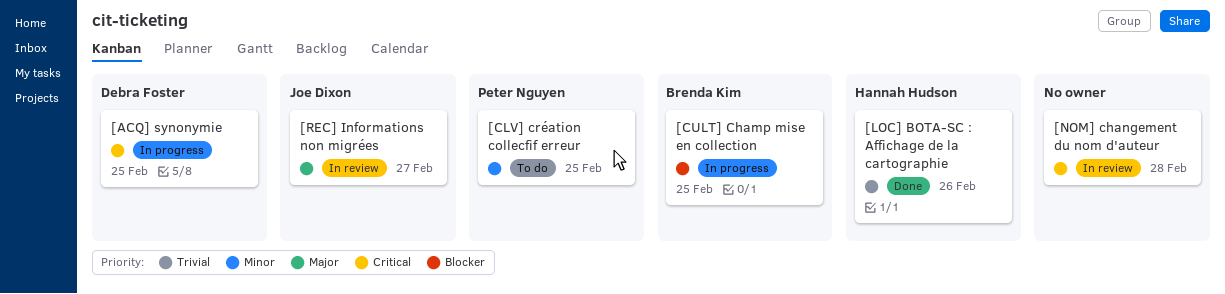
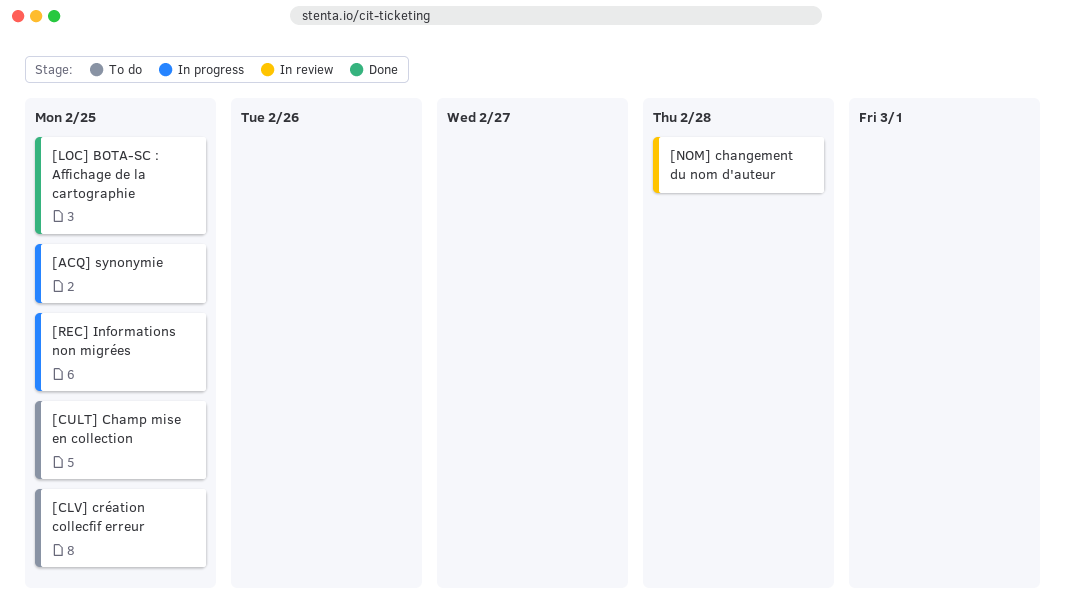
[CULT] Champ mise en collection, status: In progress -> To do
[LOC] BOTA-SC : Affichage de la cartographie, due: Feb 26 -> Feb 25
[REC] Informations non migrées, status: In review -> In progress
[REC] Informations non migrées, due: Feb 27 -> Feb 25

